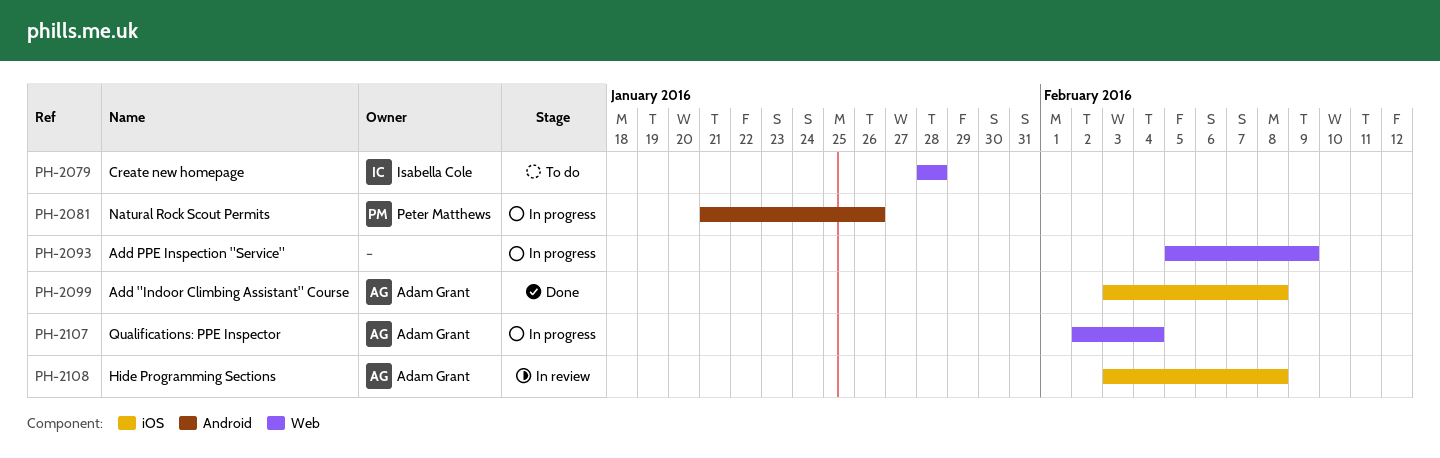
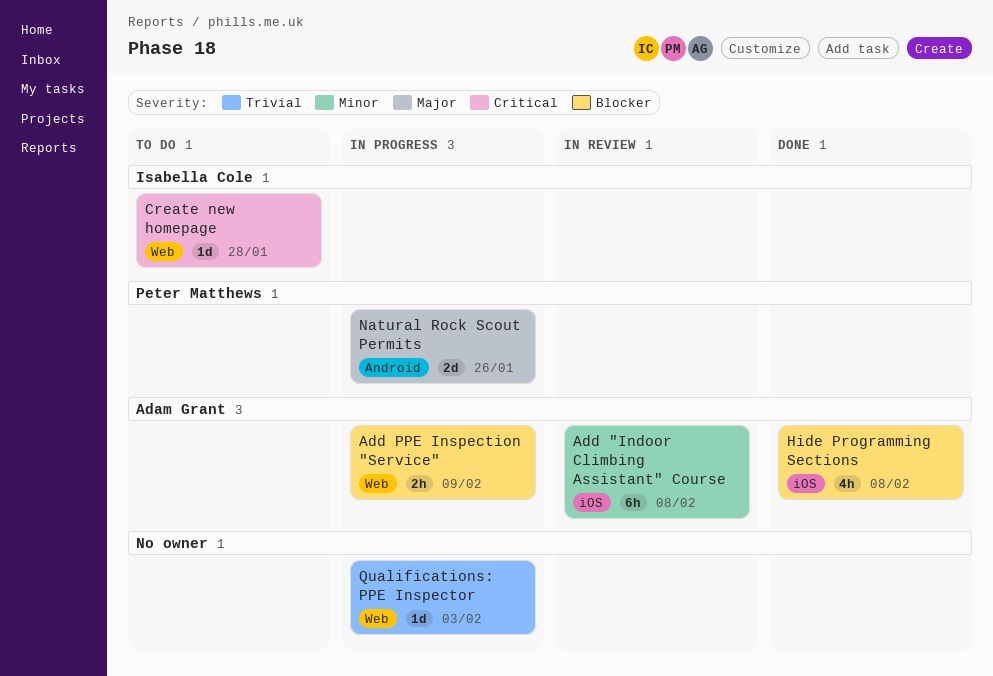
Add "Indoor Climbing Assistant" Course, status: Done -> In review
Add PPE Inspection "Service", owner: none -> Adam Grant
Hide Programming Sections, status: In review -> Done
Qualifications: PPE Inspector, owner: Adam Grant -> none
Qualifications: PPE Inspector, due: Feb 4 -> Feb 3

